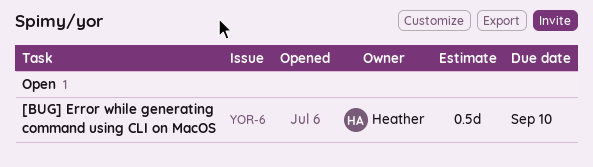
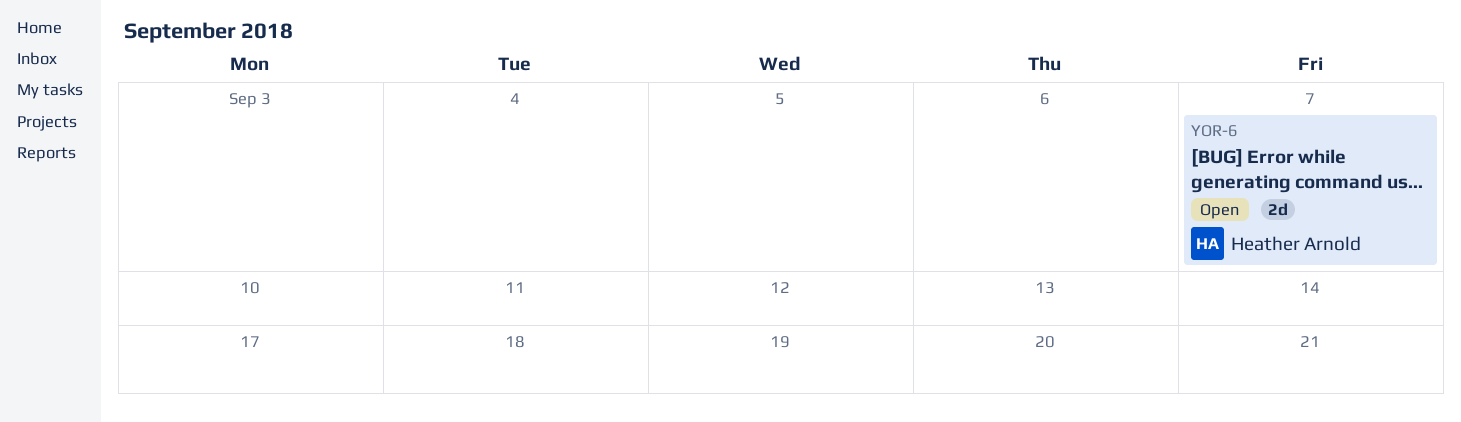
YOR-6, estimate: 0.5d -> 2d
YOR-6, due: Sep 10 -> Sep 7

